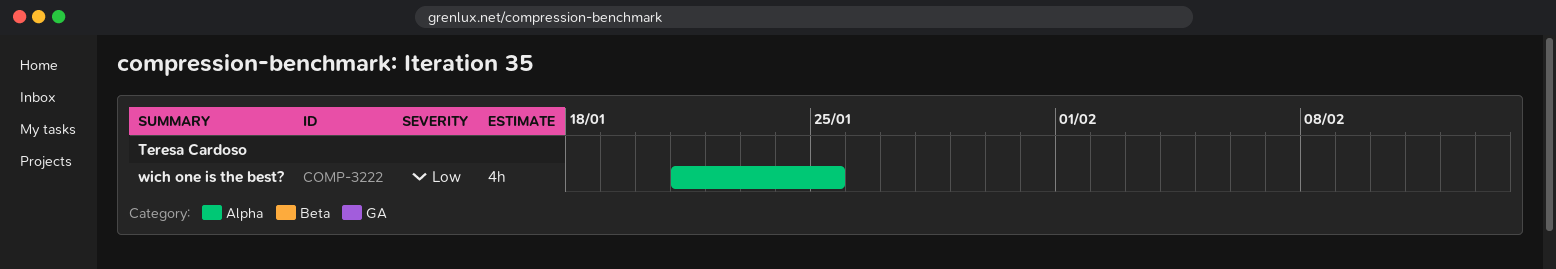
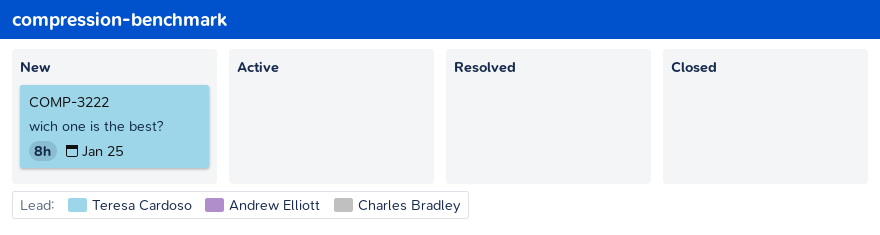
COMP-3222, estimate: 4h -> 8h

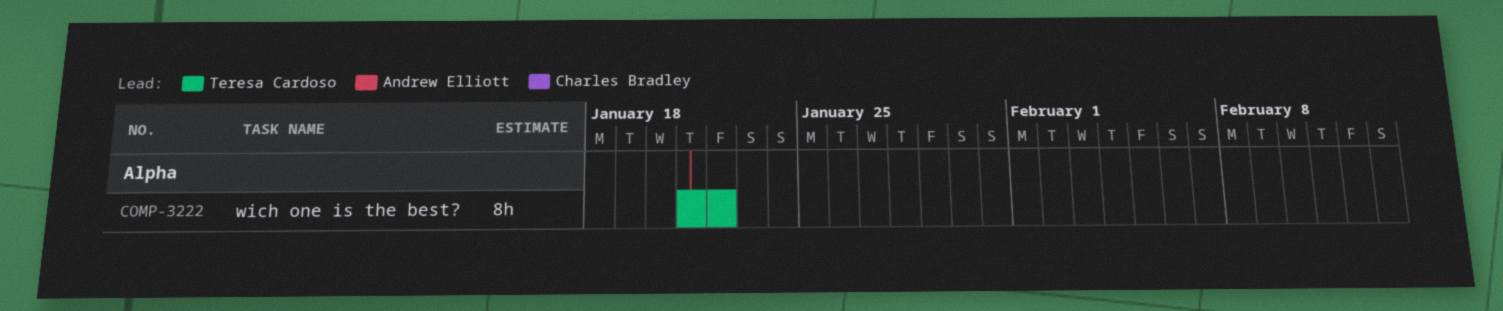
COMP-3222, due: Jan 25 -> Jan 22

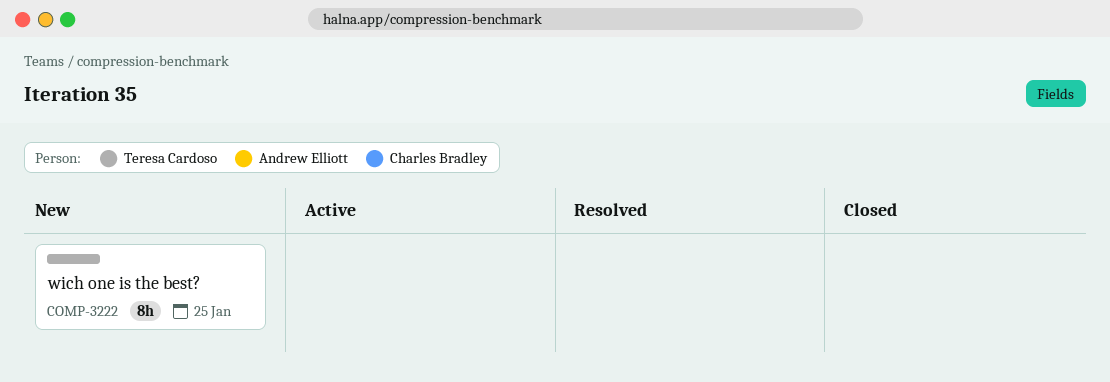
COMP-3222, due: Jan 22 -> Jan 25

